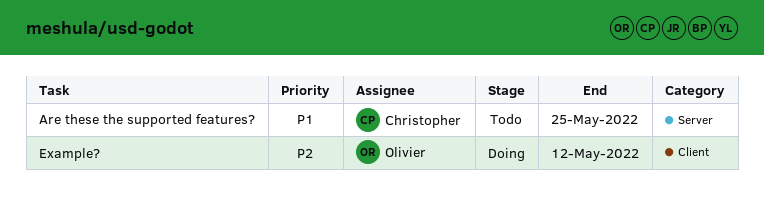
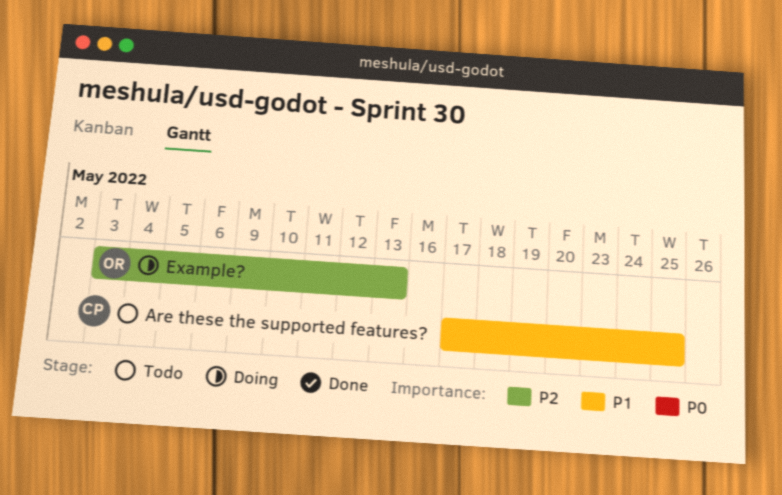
Example?, due: May 12 -> May 13

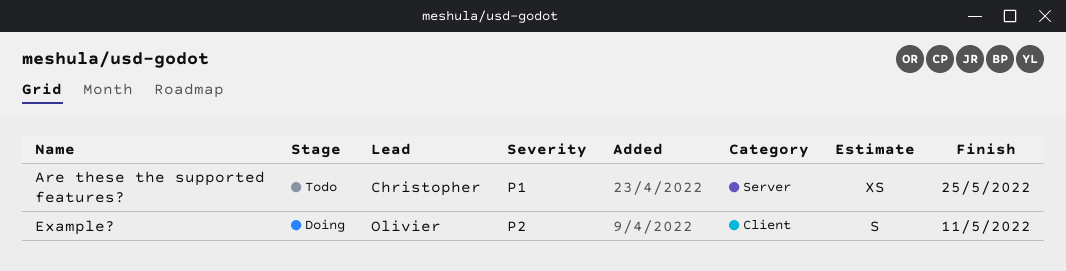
Example?, due: May 13 -> May 11

